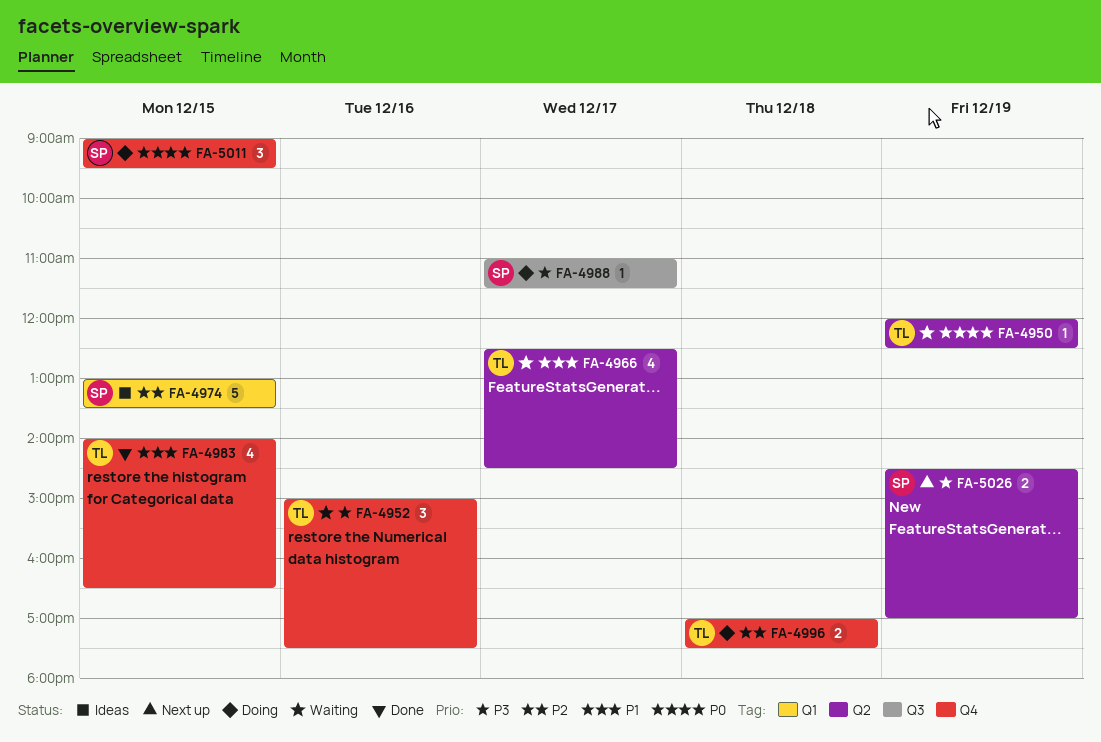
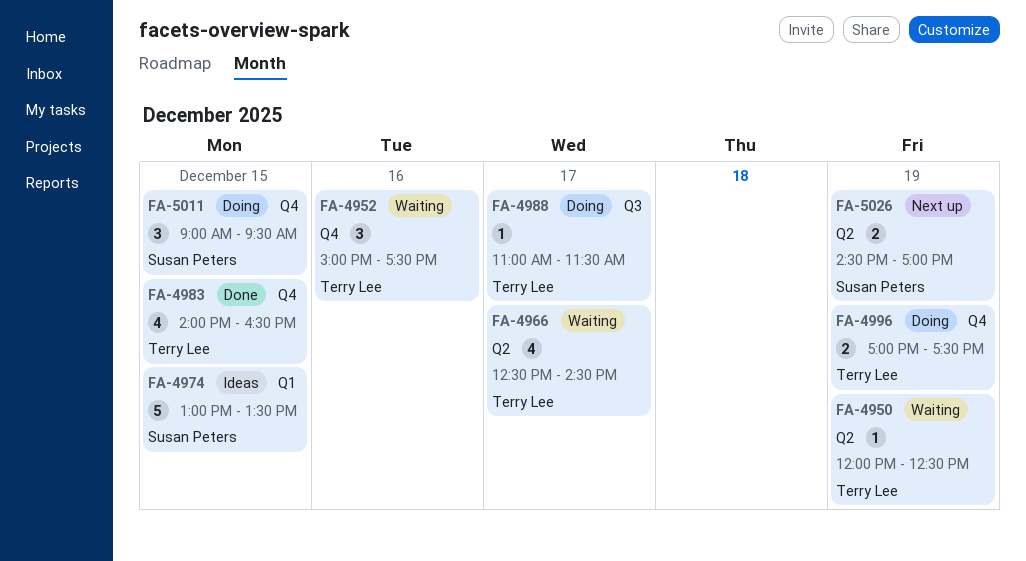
FA-4988, owner: Susan Peters -> Terry Lee
FA-4996, day: Dec 18 -> Dec 19

